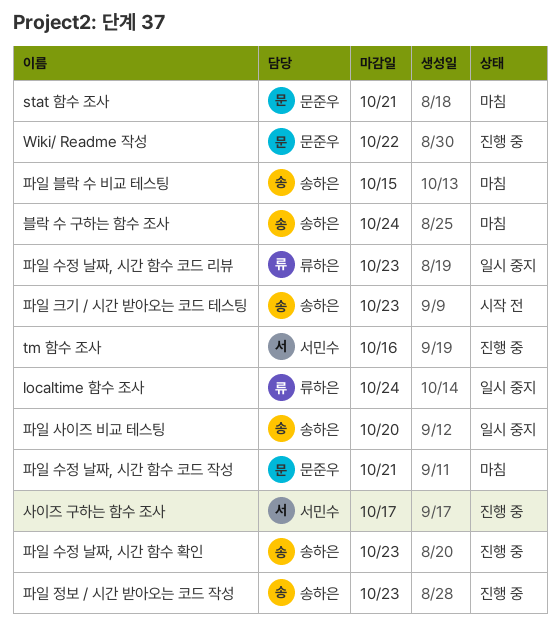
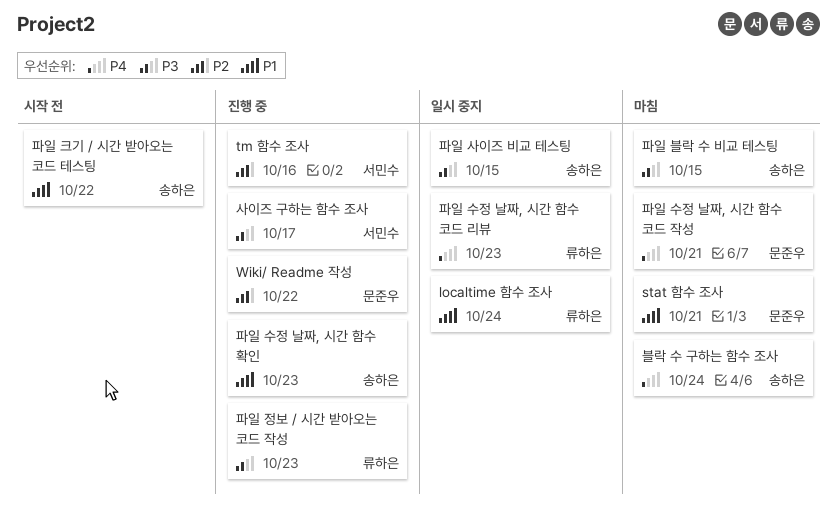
파일 사이즈 비교 테스팅, due: Oct 20 -> Oct 15
파일 정보 / 시간 받아오는 코드 작성, owner: 송하은 -> 류하은
파일 크기 / 시간 받아오는 코드 테스팅, due: Oct 23 -> Oct 22

